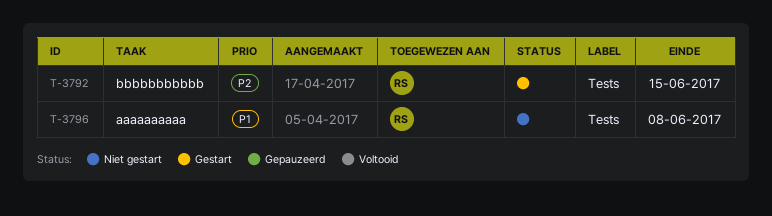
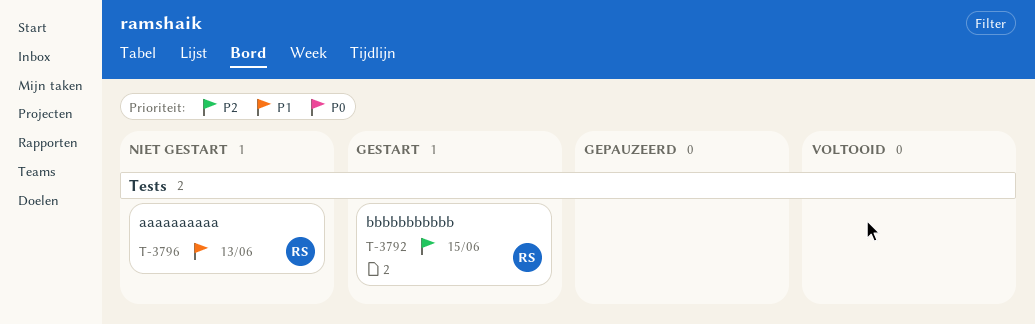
T-3796, due: Jun 8 -> Jun 13

